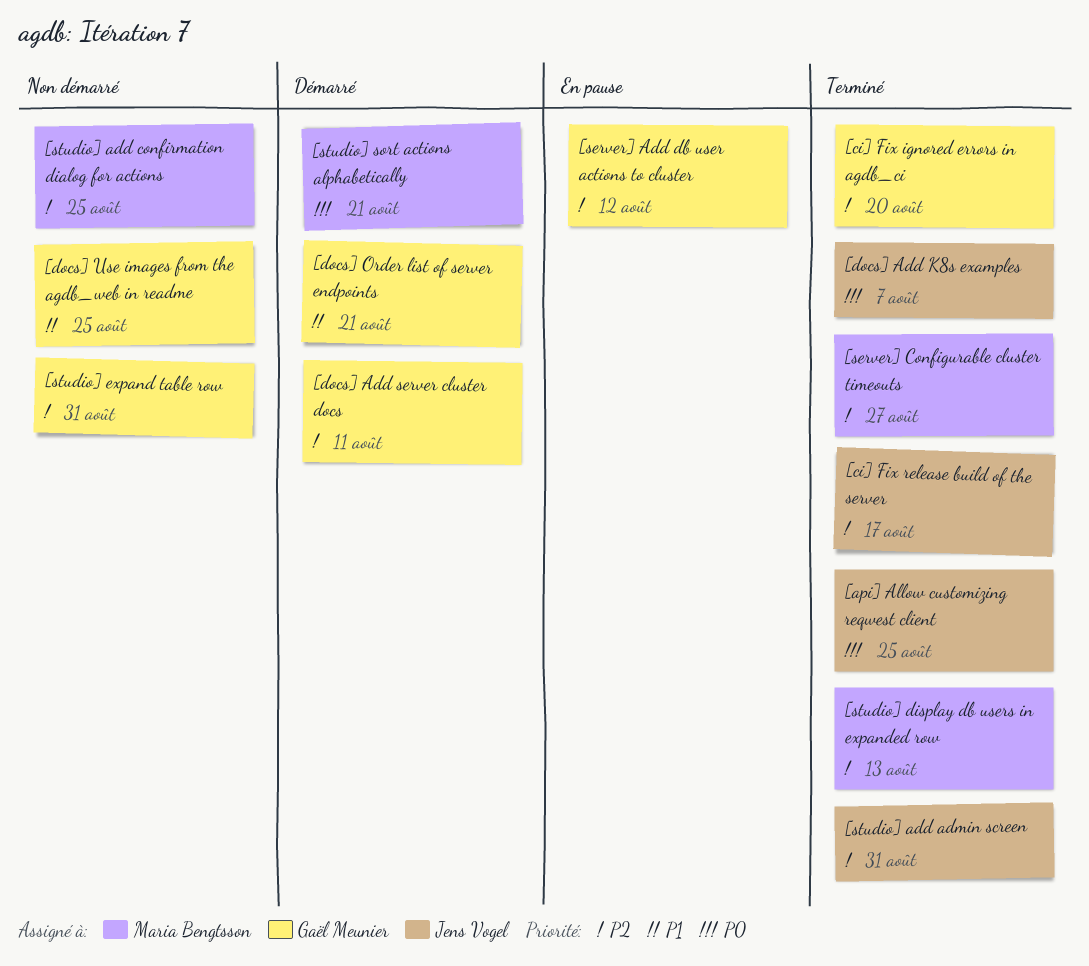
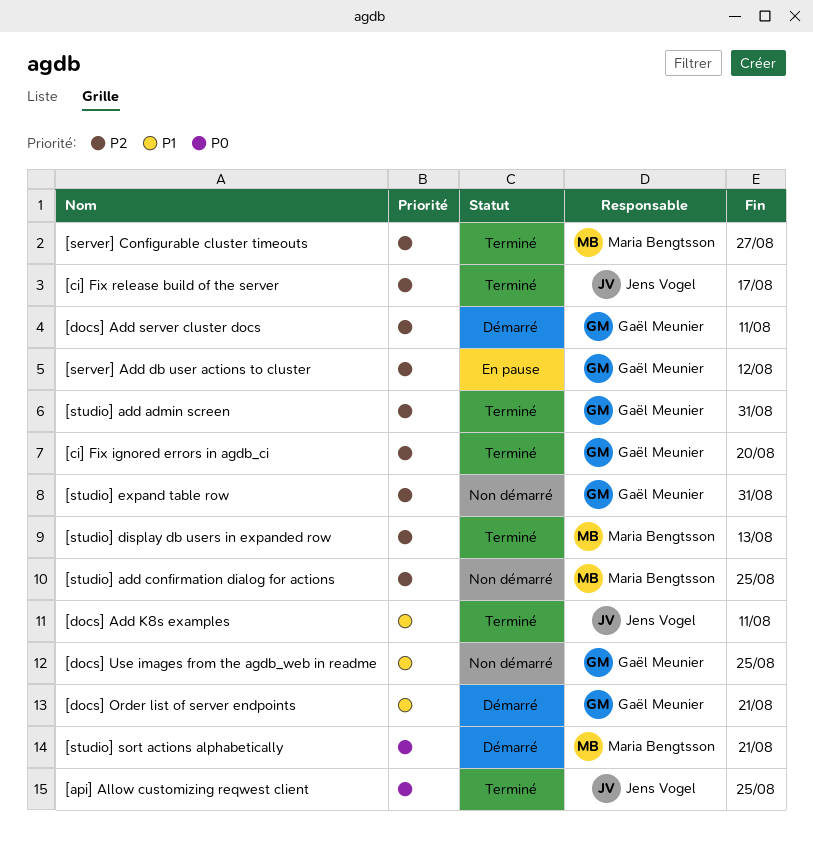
[docs] Add K8s examples, priority: P0 -> P1
[docs] Add K8s examples, due: Aug 7 -> Aug 11
[studio] add admin screen, owner: Jens Vogel -> Gaël Meunier

